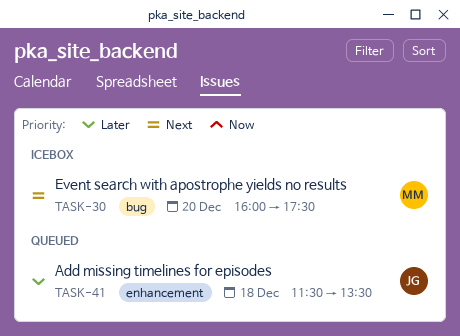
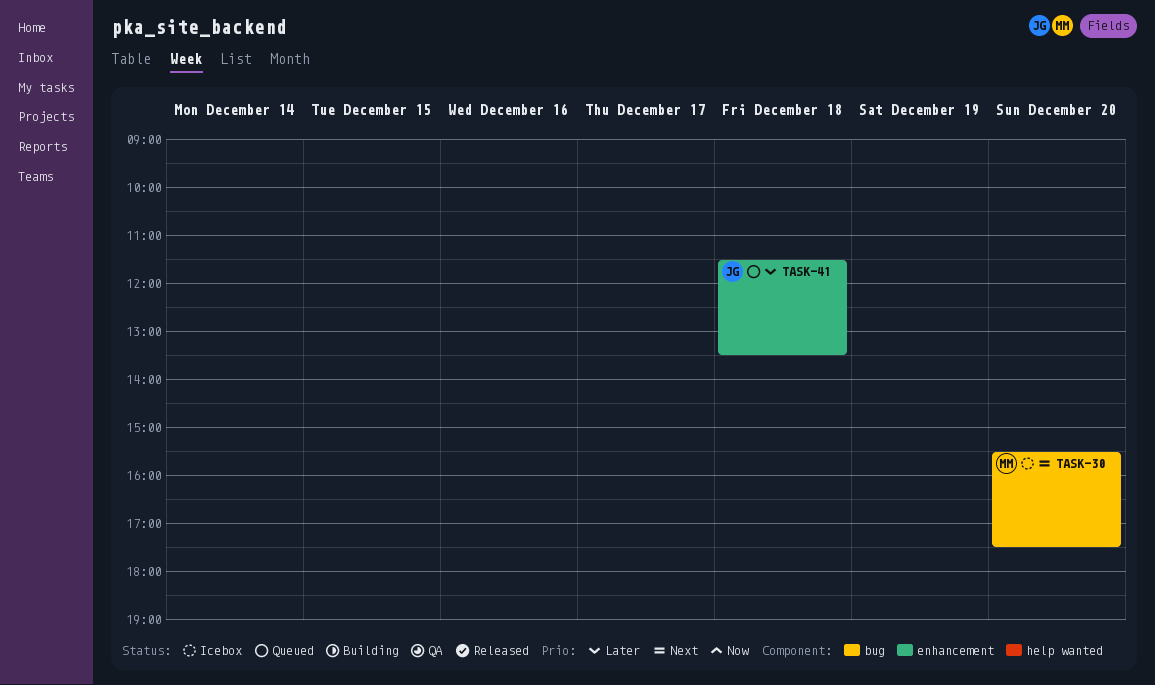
TASK-30, begins: 16:00 -> 15:30

